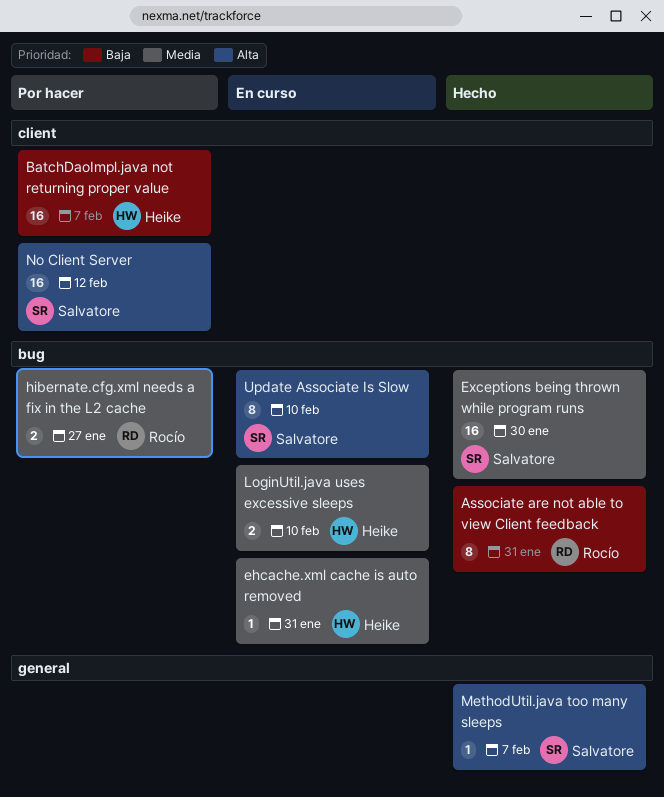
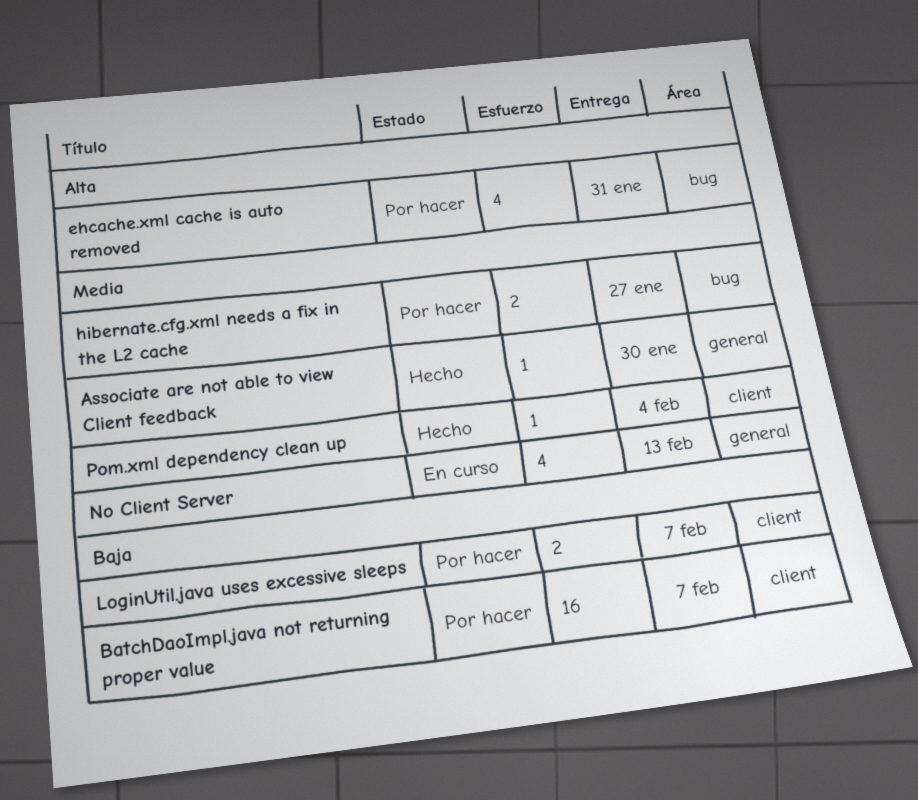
Associate are not able to view Client feedback, priority: Baja -> Media
Associate are not able to view Client feedback, label: bug -> general
Associate are not able to view Client feedback, estimate: 8 -> 1
Associate are not able to view Client feedback, due: Jan 31 -> Jan 30
ehcache.xml cache is auto removed, status: En curso -> Por hacer
ehcache.xml cache is auto removed, priority: Media -> Alta
ehcache.xml cache is auto removed, estimate: 1 -> 4
Exceptions being thrown while program runs: present -> none
LoginUtil.java uses excessive sleeps, status: En curso -> Por hacer
LoginUtil.java uses excessive sleeps, priority: Media -> Baja
LoginUtil.java uses excessive sleeps, label: bug -> client
LoginUtil.java uses excessive sleeps, due: Feb 10 -> Feb 7
MethodUtil.java too many sleeps: present -> none
No Client Server, status: Por hacer -> En curso
No Client Server, priority: Alta -> Media
No Client Server, label: client -> general
No Client Server, estimate: 16 -> 4
No Client Server, due: Feb 12 -> Feb 13
Pom.xml dependency clean up: none -> present
Update Associate Is Slow: present -> none

